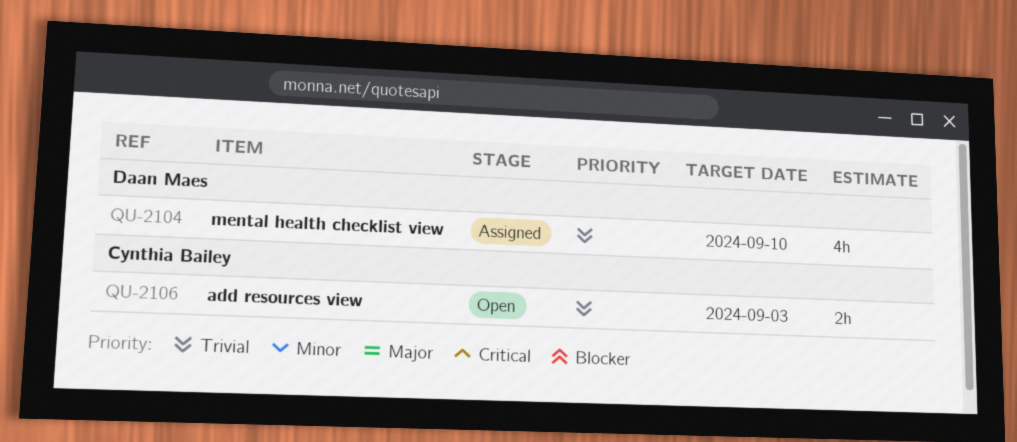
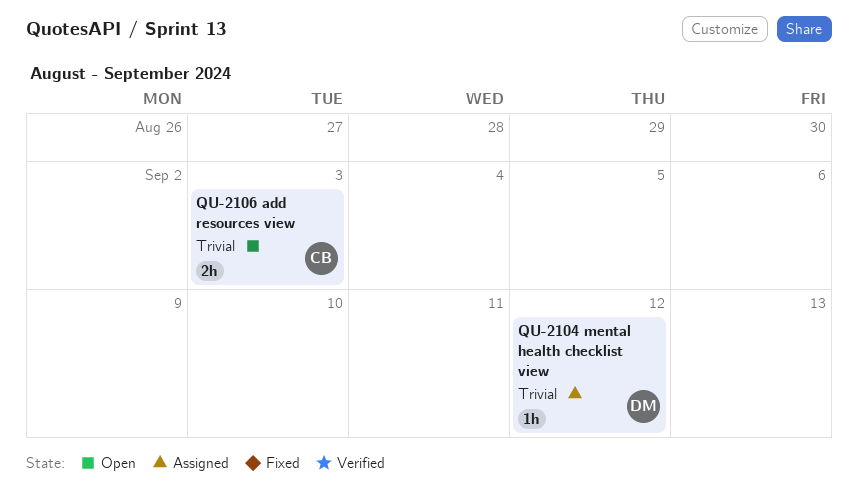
QU-2104, estimate: 4h -> 1h
QU-2104, due: Sep 10 -> Sep 12

